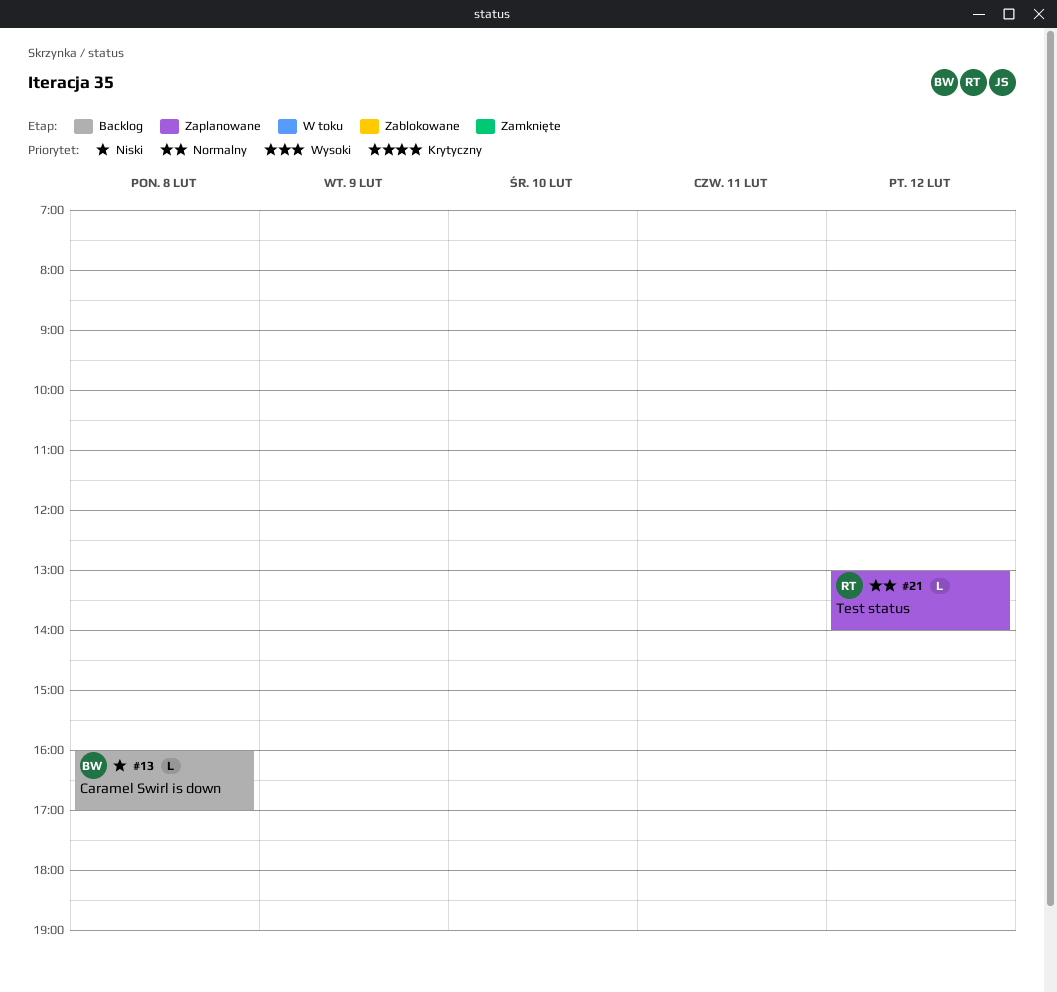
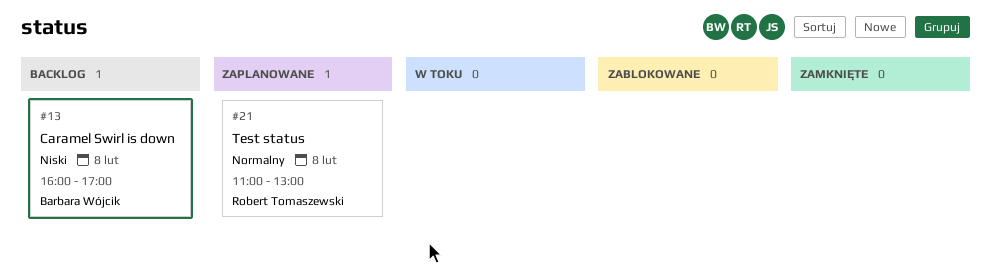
#21, day: Feb 12 -> Feb 8
#21, begins: 13:00 -> 11:00
#21, ends: 14:00 -> 13:00

